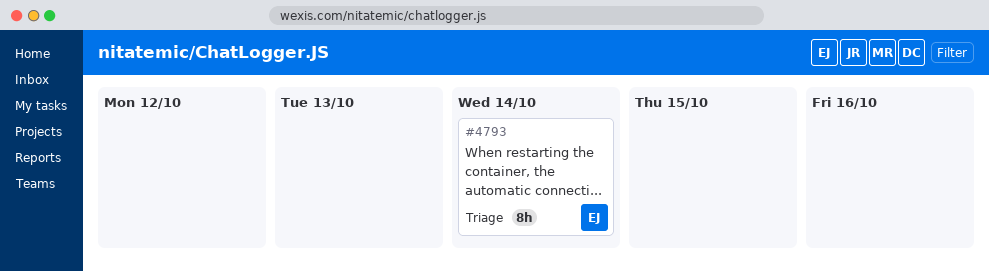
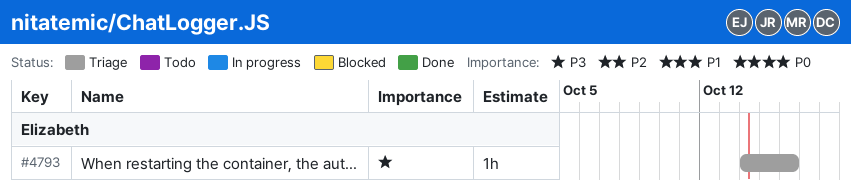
#4793, estimate: 8h -> 1h
#4793, due: Oct 14 -> Oct 16

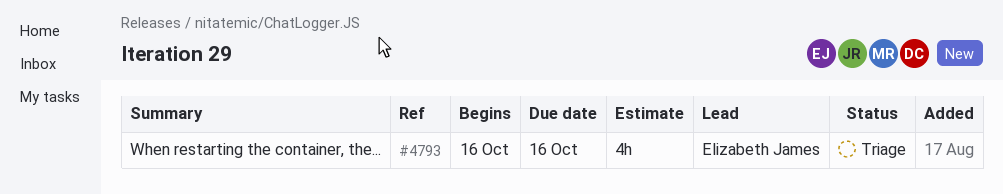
#4793, estimate: 1h -> 4h
#4793, start: Oct 14 -> Oct 16

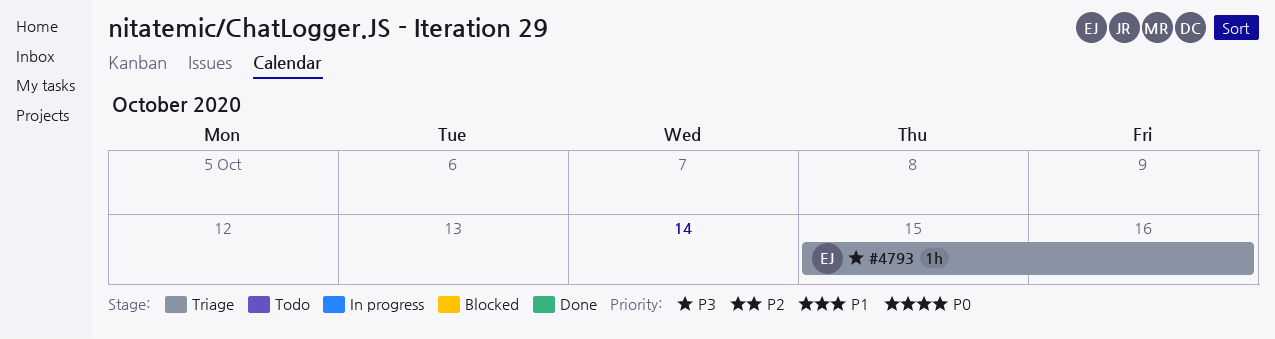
#4793, estimate: 4h -> 1h
#4793, start: Oct 16 -> Oct 15

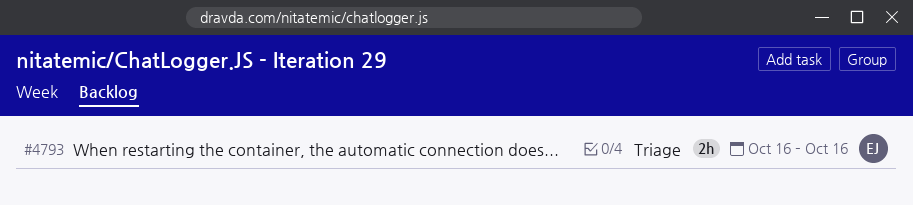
#4793, estimate: 1h -> 2h
#4793, start: Oct 15 -> Oct 16

